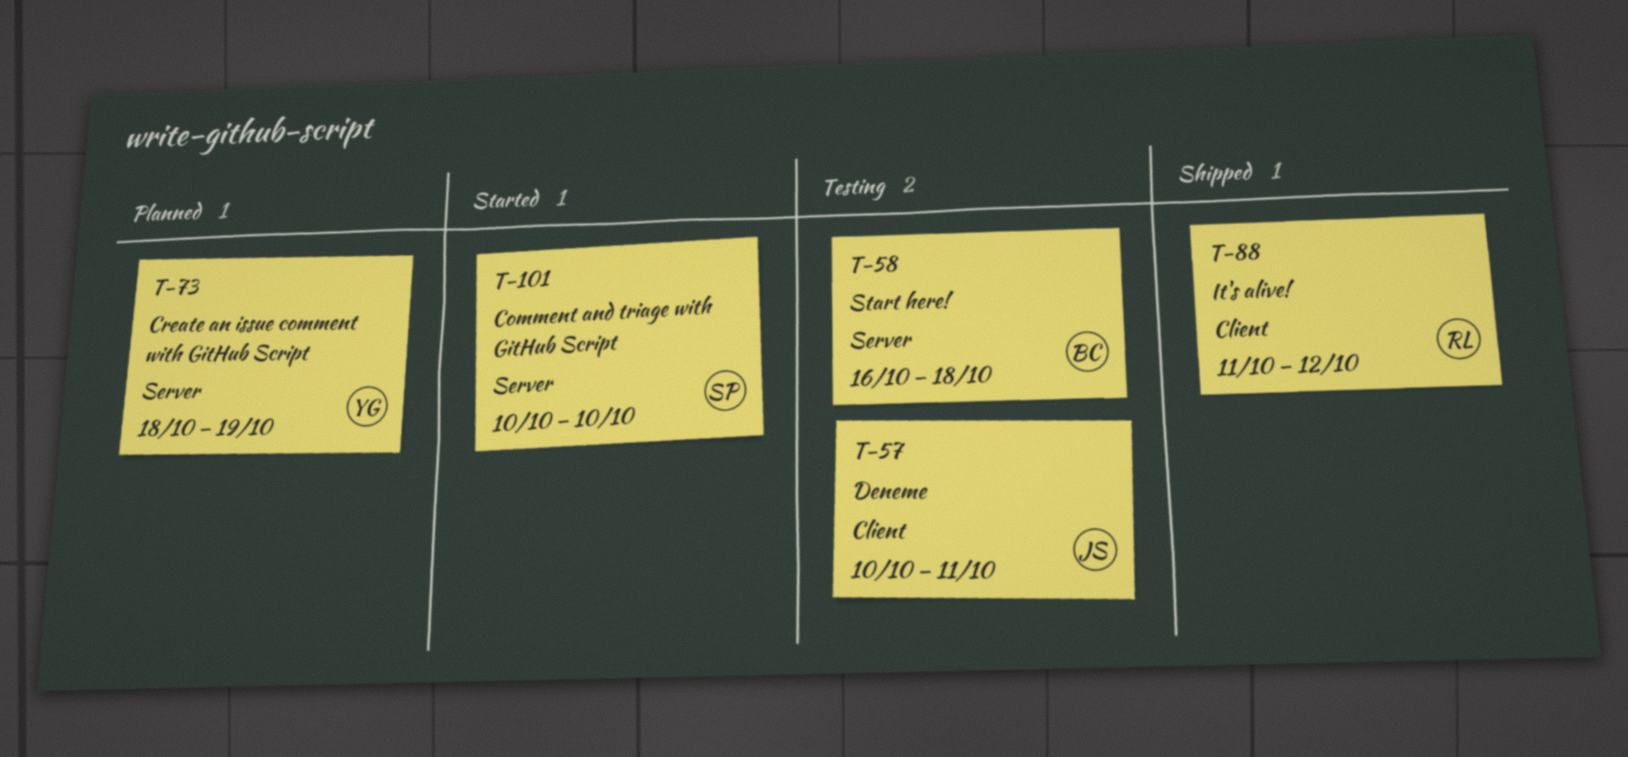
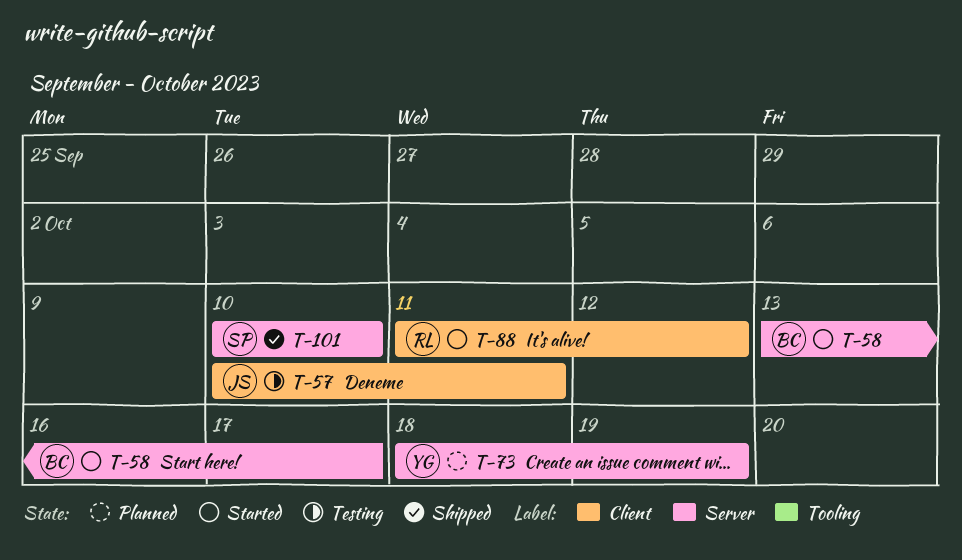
T-58, status: Testing -> Started
T-58, start: Oct 16 -> Oct 13
T-58, due: Oct 18 -> Oct 17
T-88, status: Shipped -> Started
T-101, status: Started -> Shipped

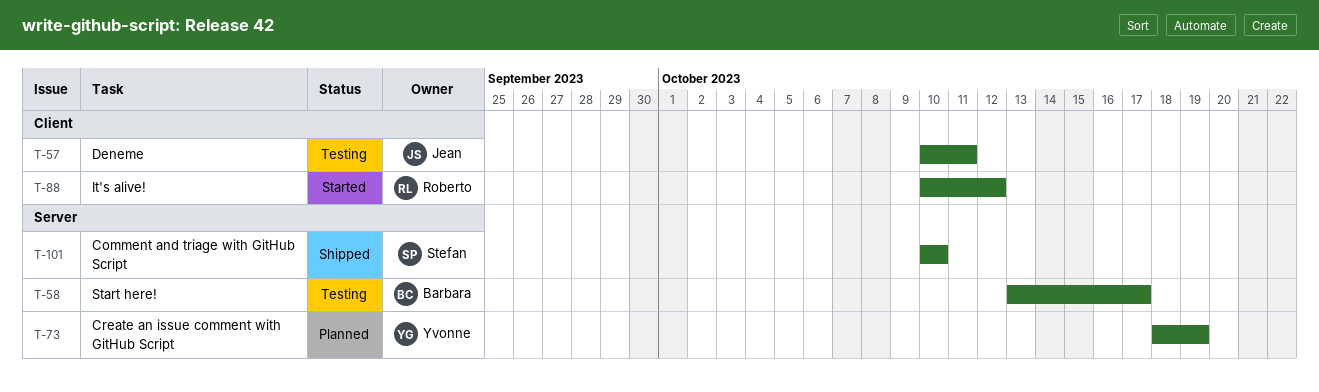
T-58, status: Started -> Testing
T-88, start: Oct 11 -> Oct 10

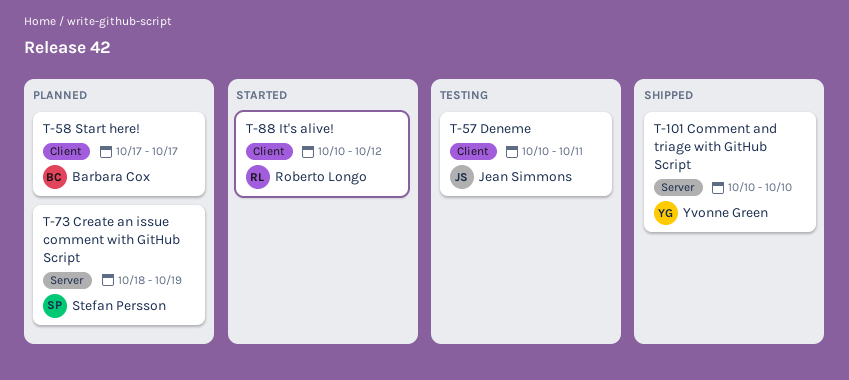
T-58, status: Testing -> Planned
T-58, label: Server -> Client
T-58, start: Oct 13 -> Oct 17
T-73, owner: Yvonne Green -> Stefan Persson
T-101, owner: Stefan Persson -> Yvonne Green

